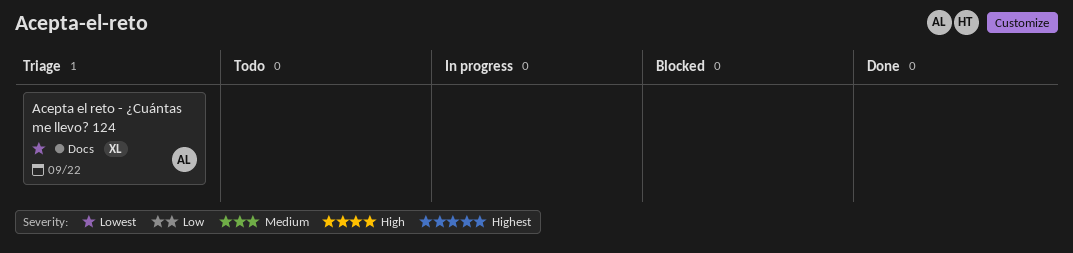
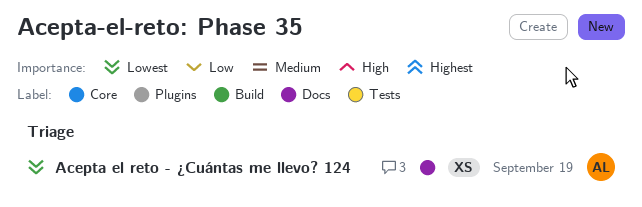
Acepta el reto - ¿Cuántas me llevo? 124, estimate: XL -> XS
Acepta el reto - ¿Cuántas me llevo? 124, due: Sep 22 -> Sep 19

